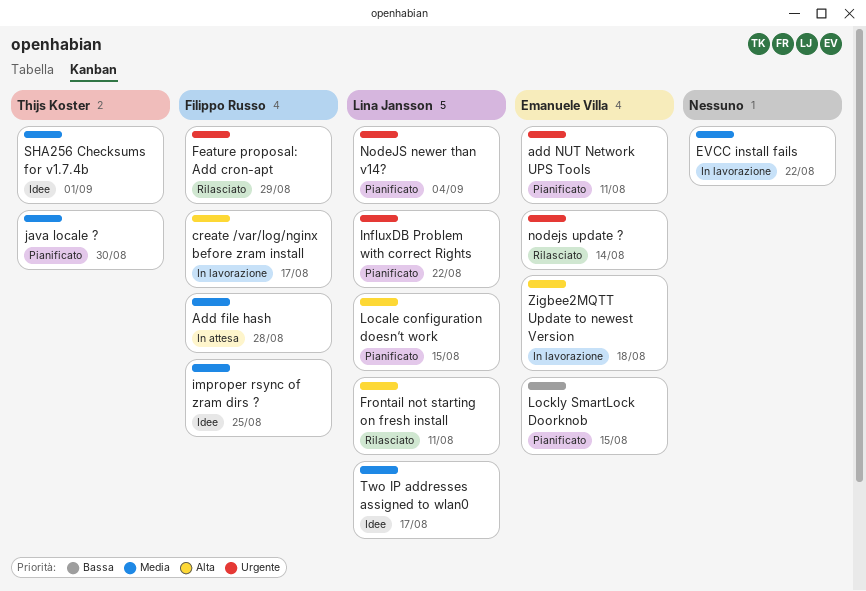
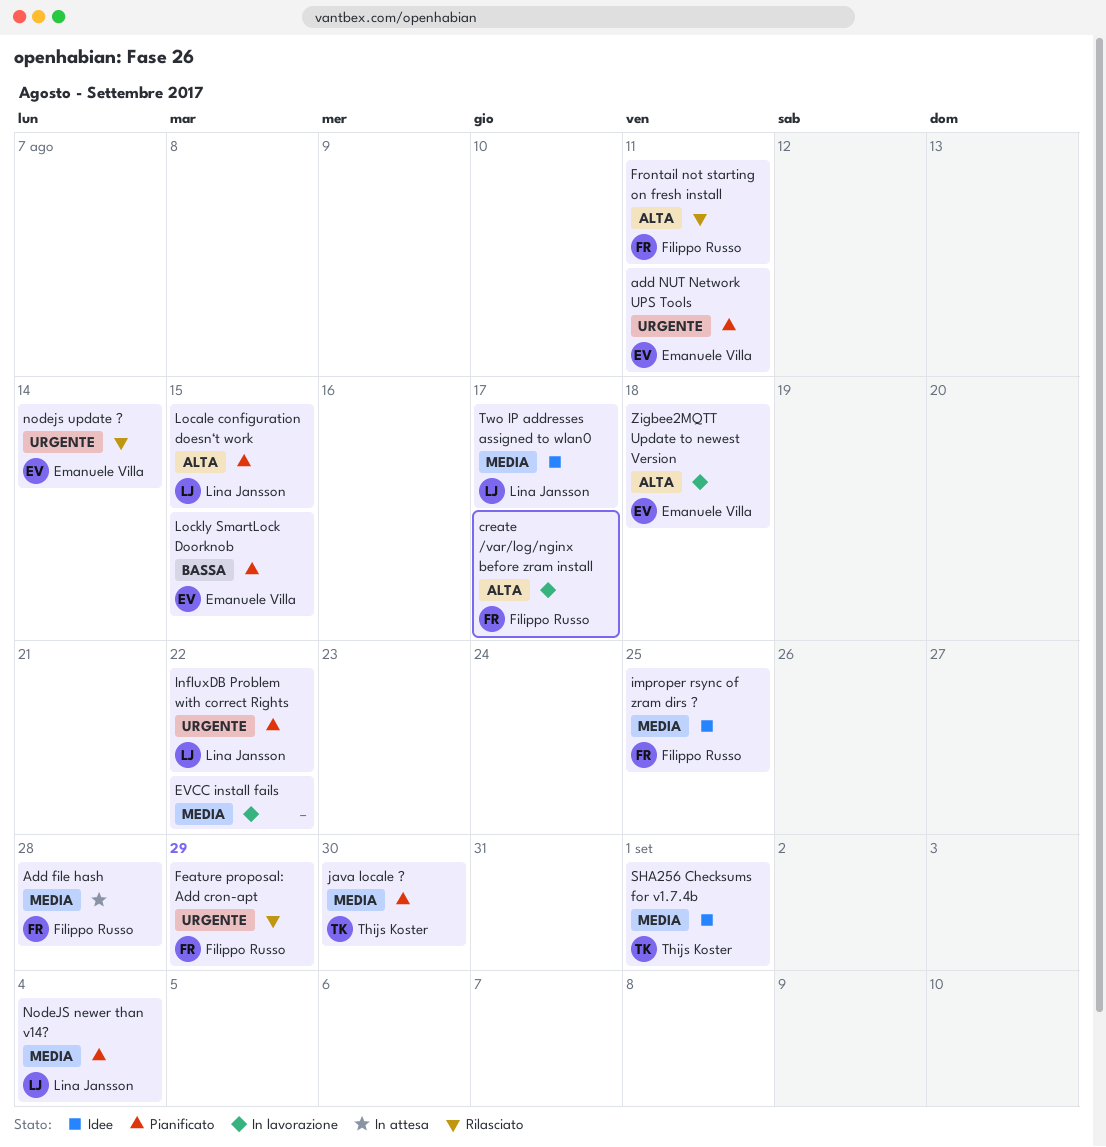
Frontail not starting on fresh install, owner: Lina Jansson -> Filippo Russo
NodeJS newer than v14?, priority: Urgente -> Media

